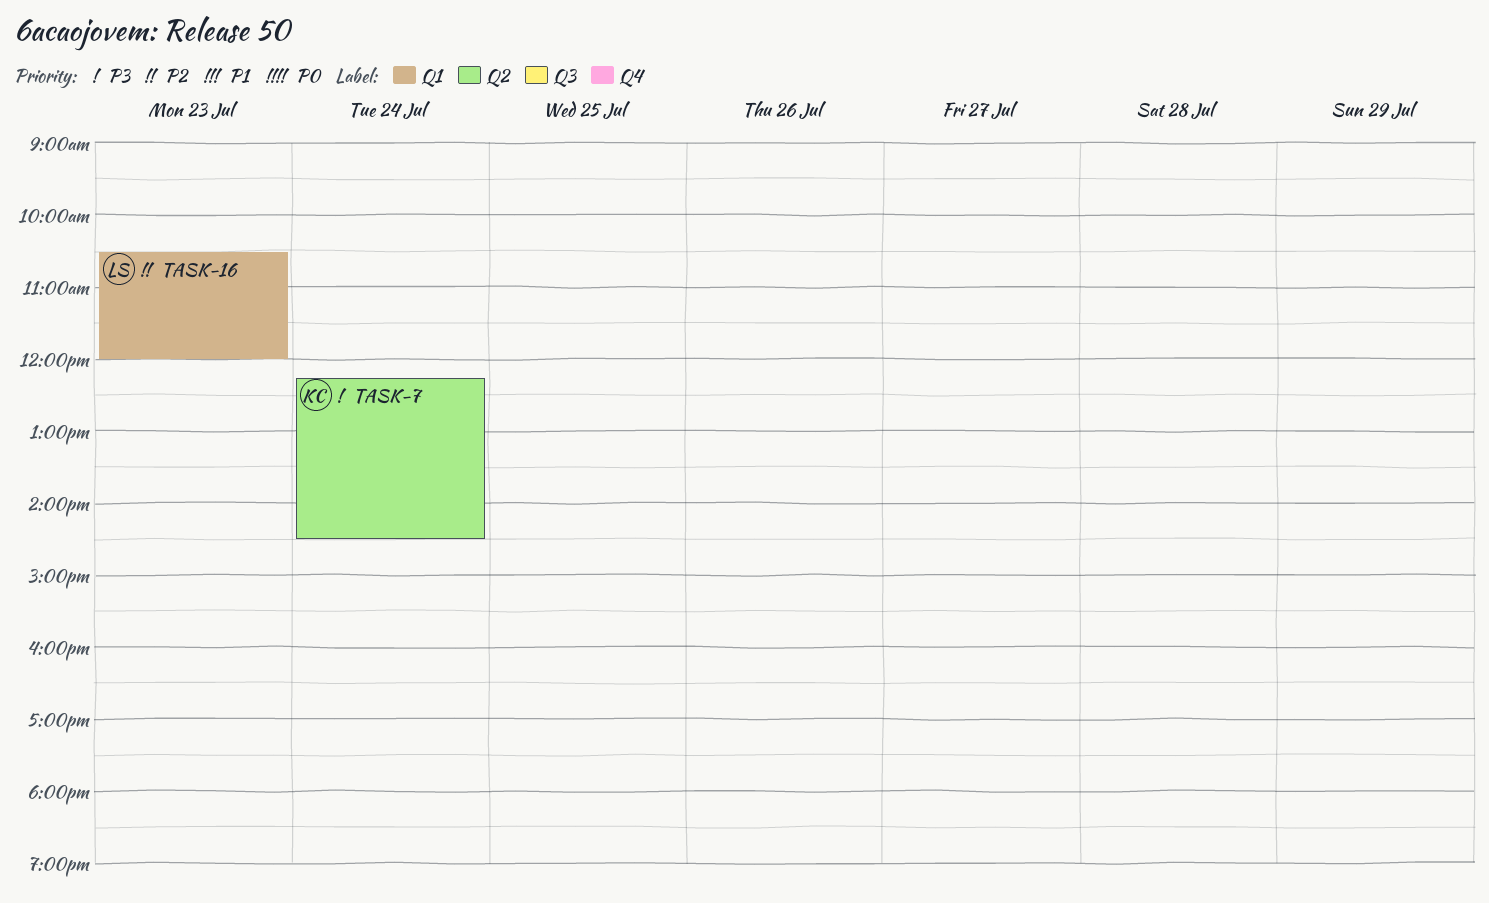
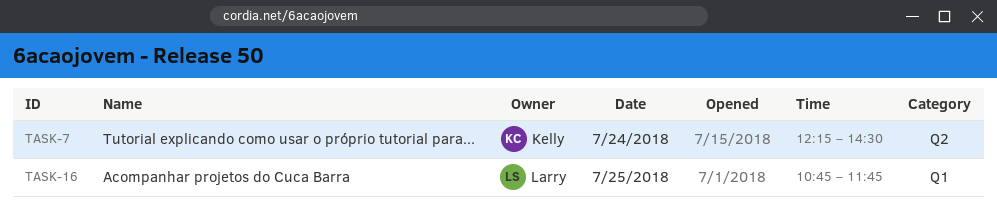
TASK-16, day: Jul 23 -> Jul 25
TASK-16, begins: 10:30 -> 10:45
TASK-16, ends: 12:00 -> 11:45

